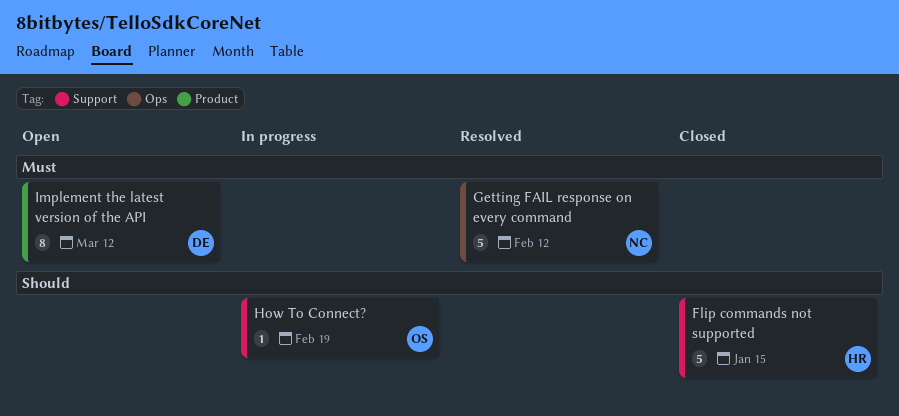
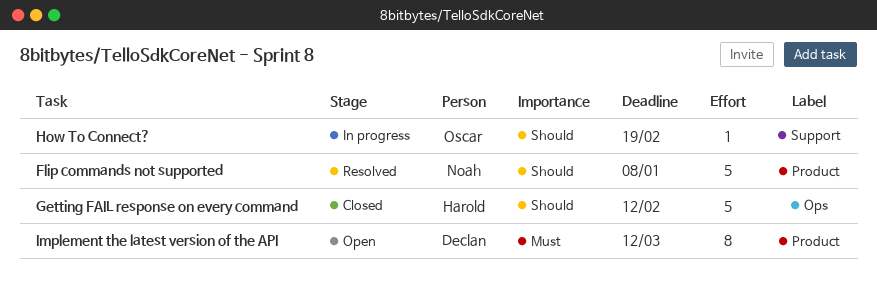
Flip commands not supported, status: Closed -> Resolved
Flip commands not supported, owner: Harold -> Noah
Flip commands not supported, label: Support -> Product
Flip commands not supported, due: Jan 15 -> Jan 8
Getting FAIL response on every command, status: Resolved -> Closed
Getting FAIL response on every command, owner: Noah -> Harold
Getting FAIL response on every command, priority: Must -> Should

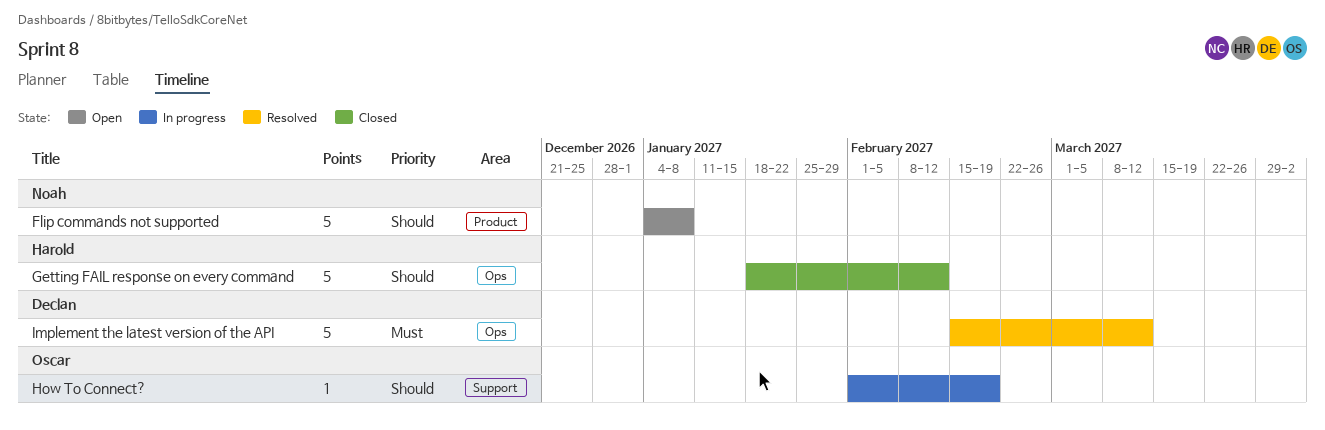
Flip commands not supported, status: Resolved -> Open
Implement the latest version of the API, status: Open -> Resolved
Implement the latest version of the API, label: Product -> Ops
Implement the latest version of the API, estimate: 8 -> 5

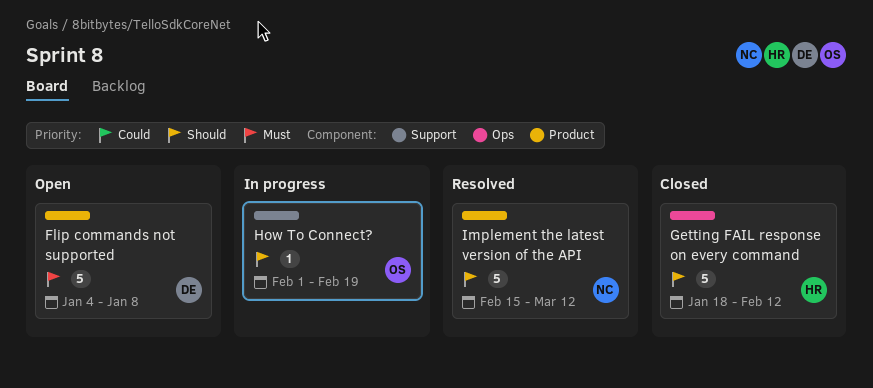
Flip commands not supported, owner: Noah -> Declan
Flip commands not supported, priority: Should -> Must
Implement the latest version of the API, owner: Declan -> Noah
Implement the latest version of the API, priority: Must -> Should
Implement the latest version of the API, label: Ops -> Product

